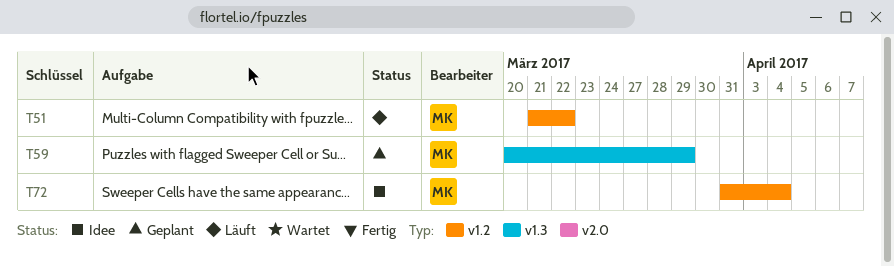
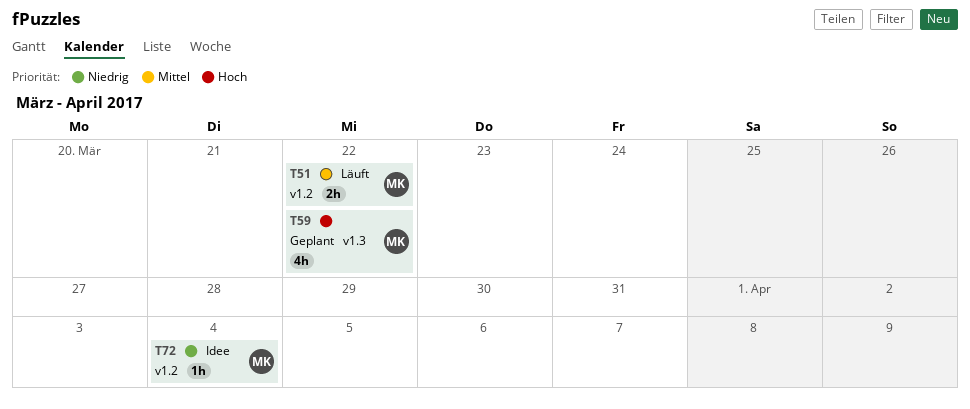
T59, due: Mar 29 -> Mar 22

